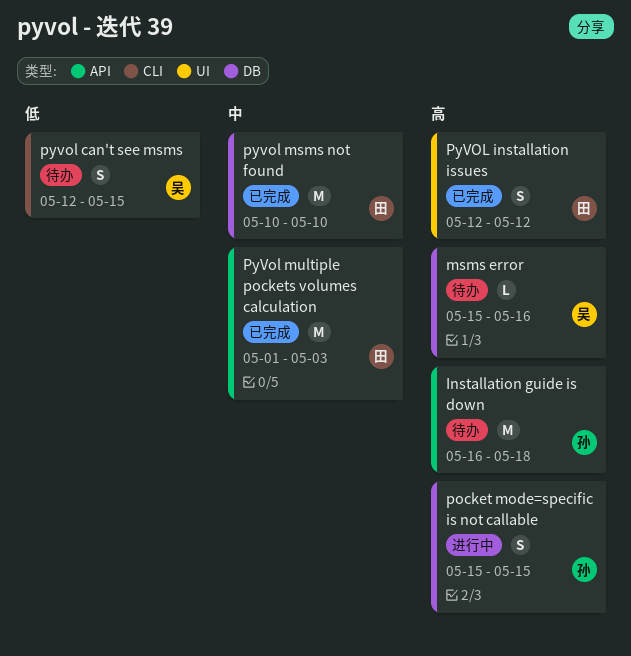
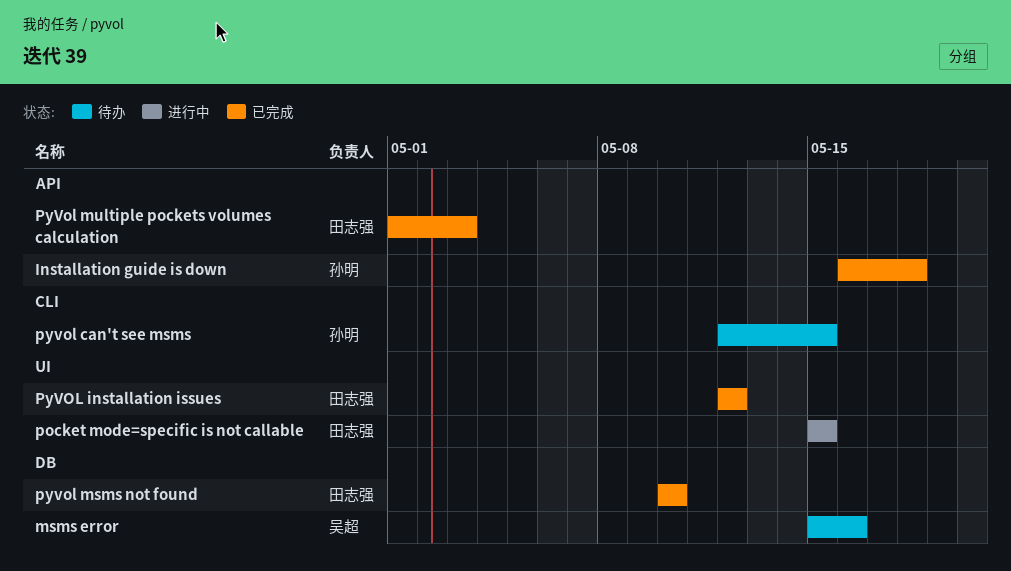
Installation guide is down, status: 待办 -> 已完成
pocket mode=specific is not callable, owner: 孙明 -> 田志强
pocket mode=specific is not callable, label: DB -> UI
pyvol can't see msms, owner: 吴超 -> 孙明

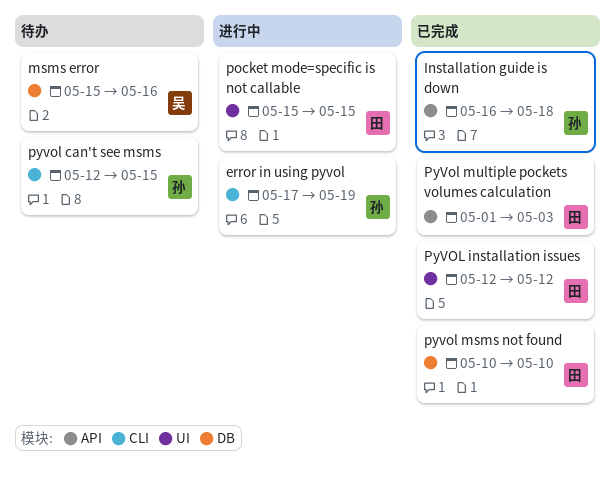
error in using pyvol: none -> present

